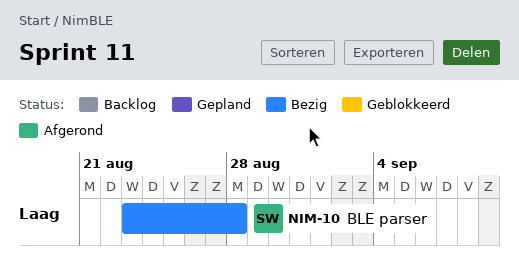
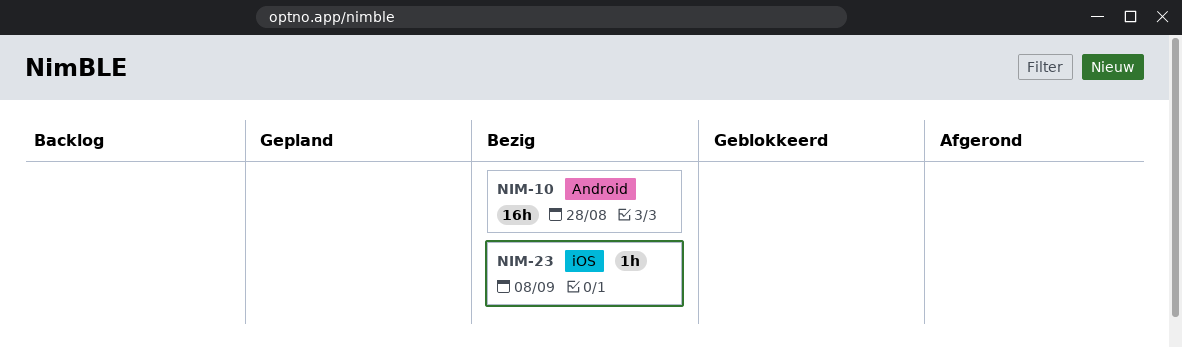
NIM-23: none -> present

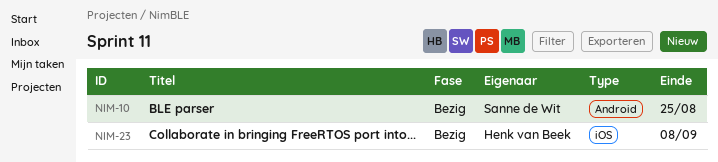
NIM-10, due: Aug 28 -> Aug 25

